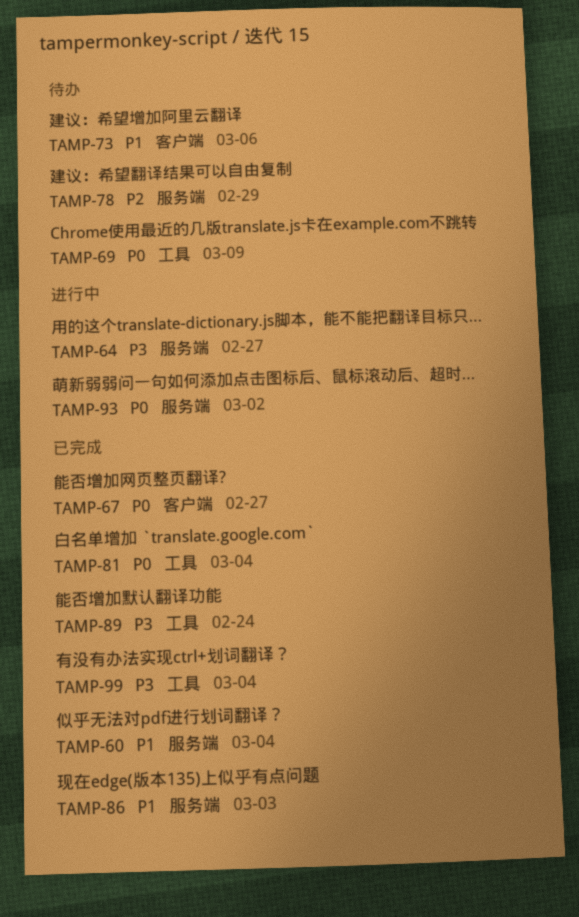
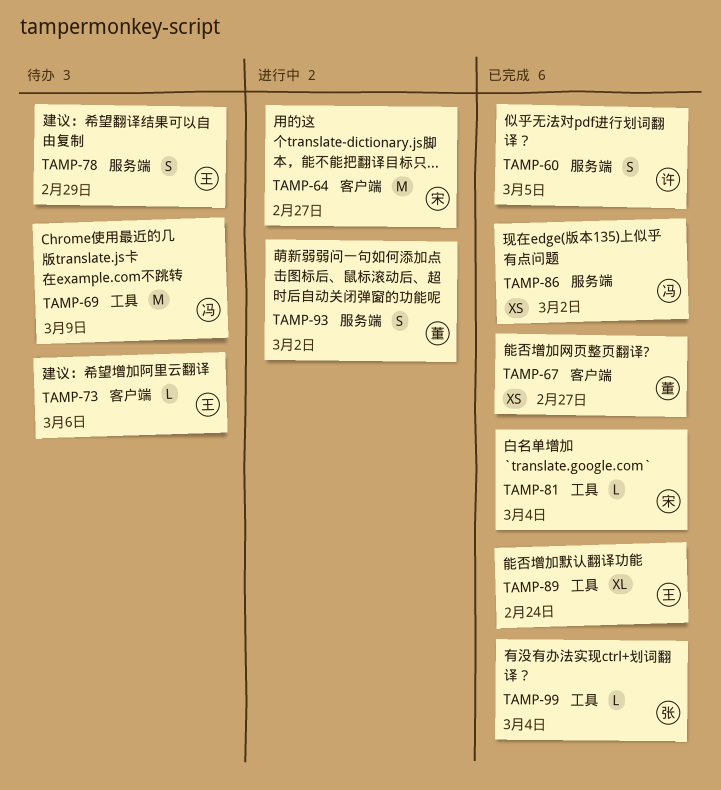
TAMP-60, due: Mar 4 -> Mar 5
TAMP-64, label: 服务端 -> 客户端
TAMP-86, due: Mar 3 -> Mar 2

